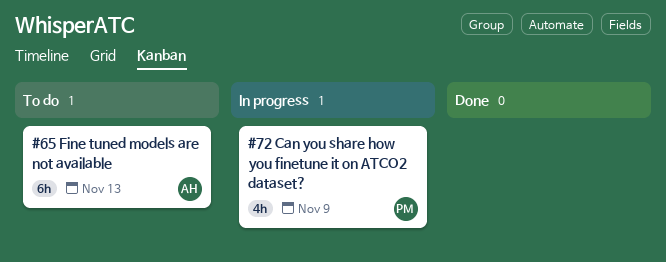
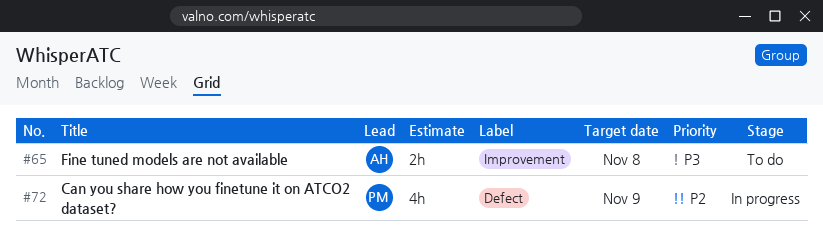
#65, estimate: 6h -> 2h
#65, due: Nov 13 -> Nov 8

